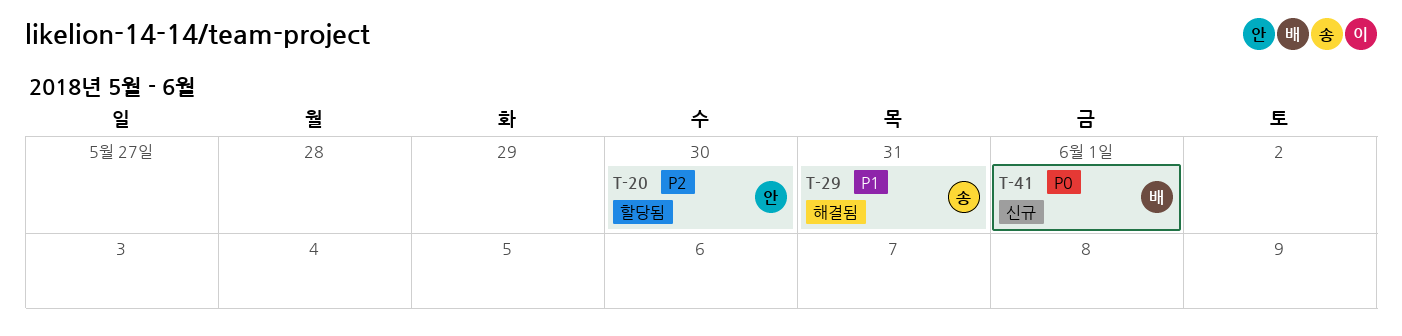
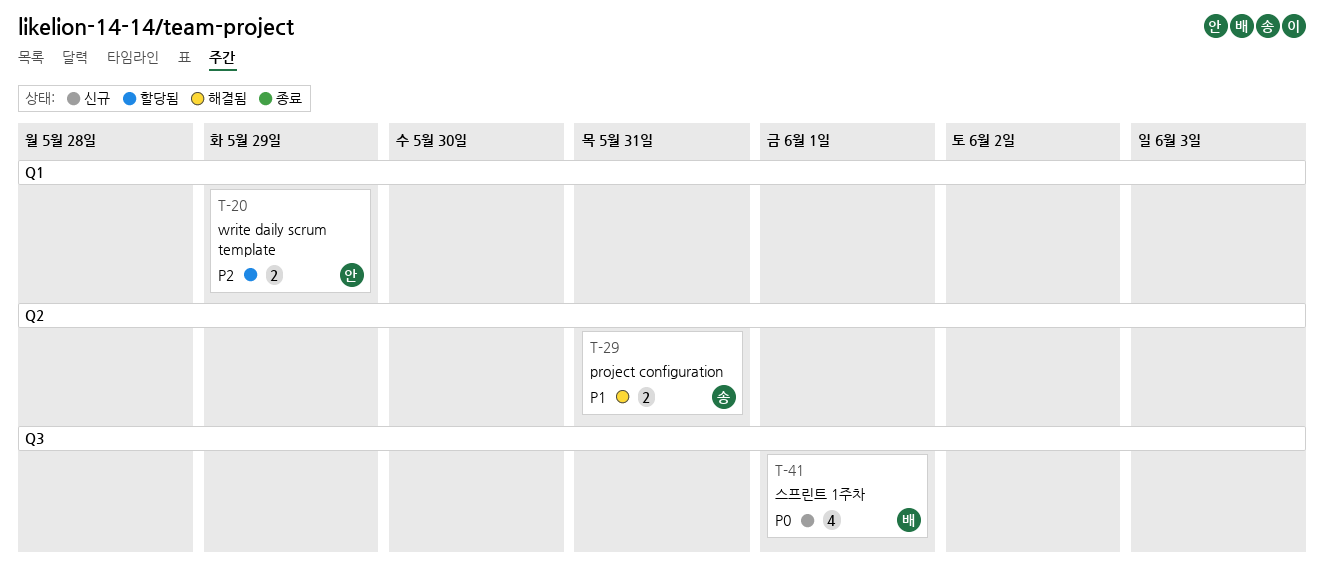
T-20, due: May 30 -> May 29

